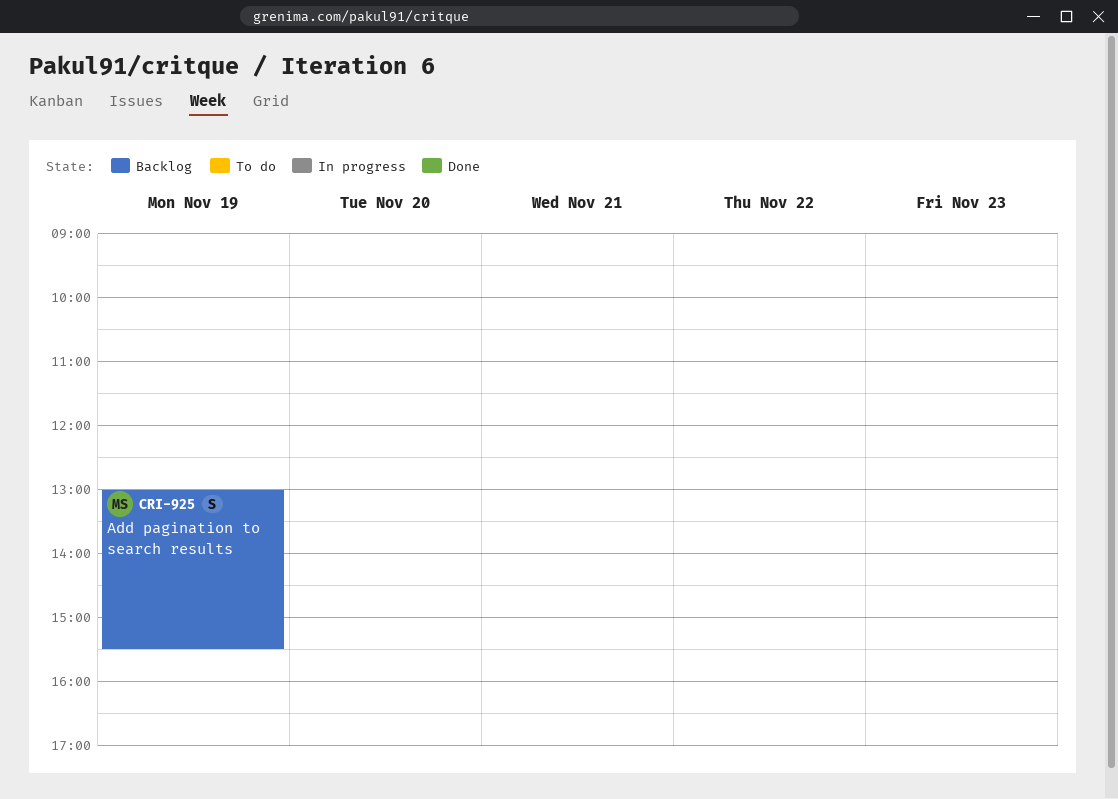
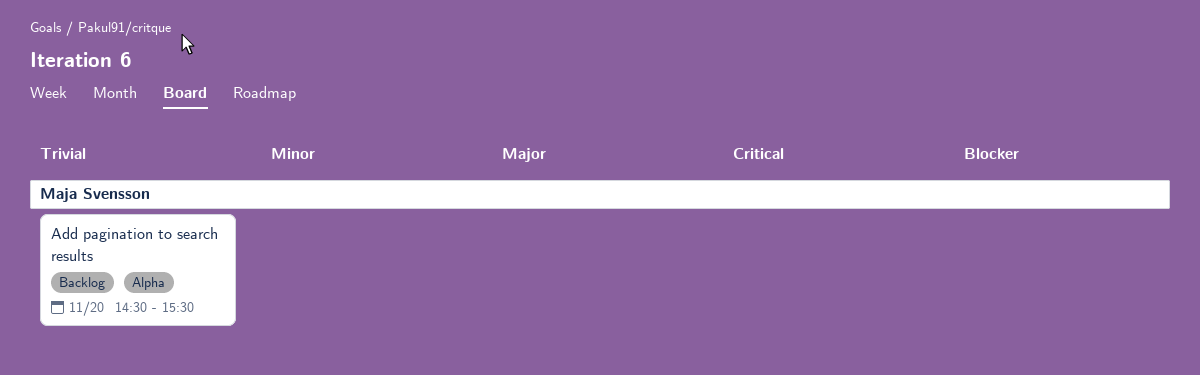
Add pagination to search results, day: Nov 19 -> Nov 20
Add pagination to search results, begins: 13:00 -> 14:30

